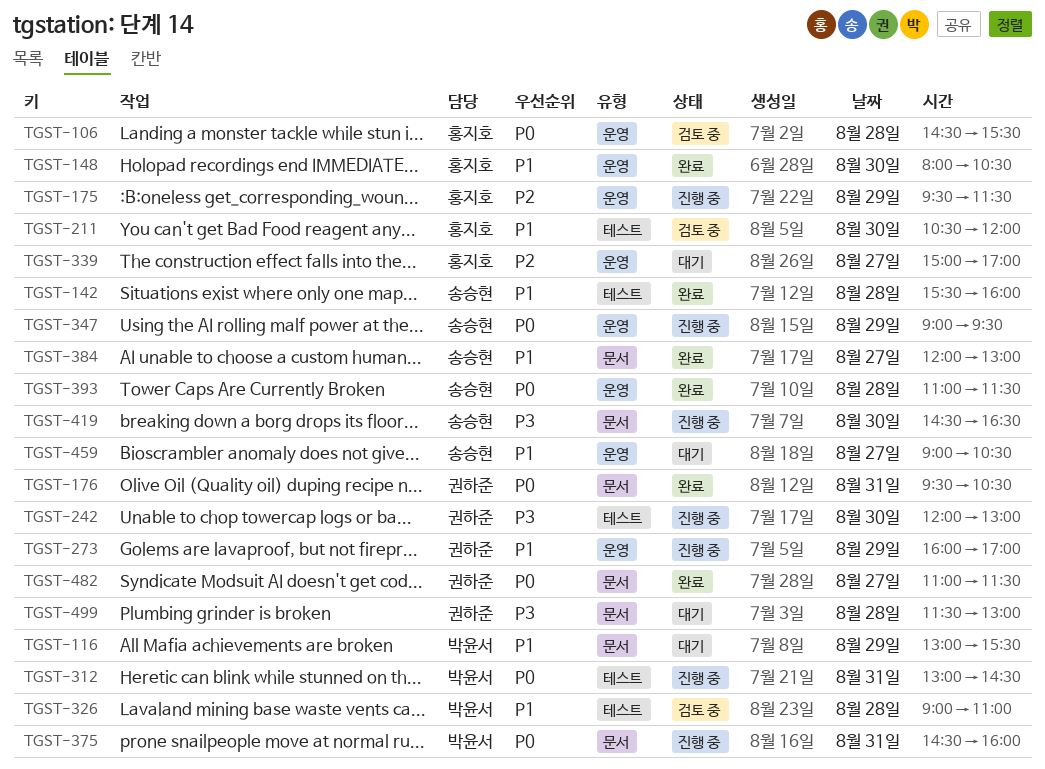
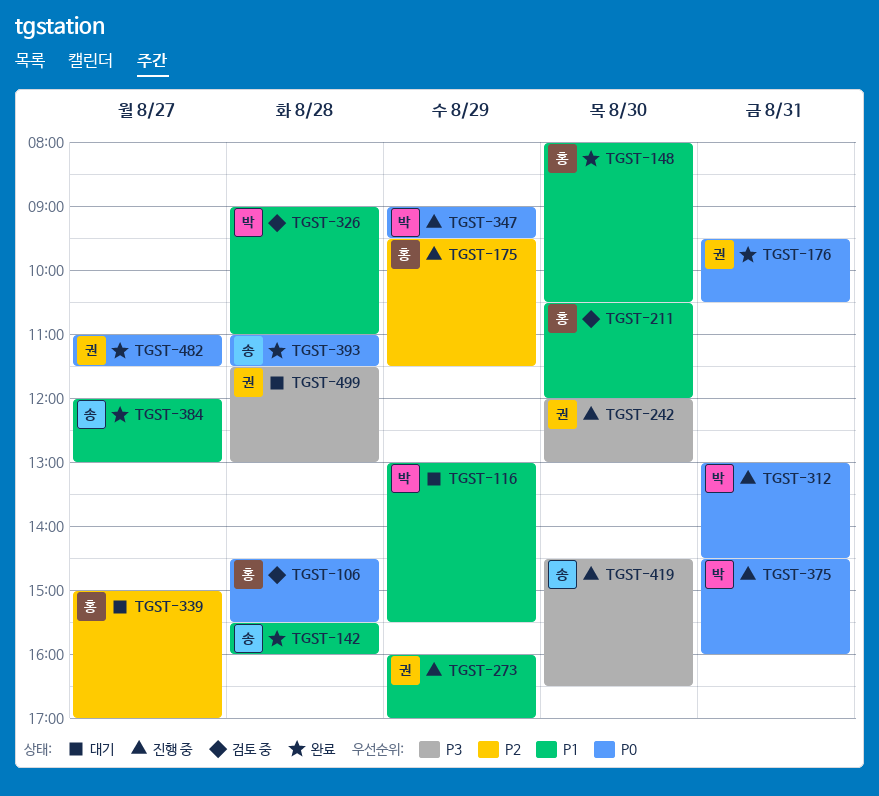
TGST-347, owner: 송승현 -> 박윤서
TGST-459: present -> none

